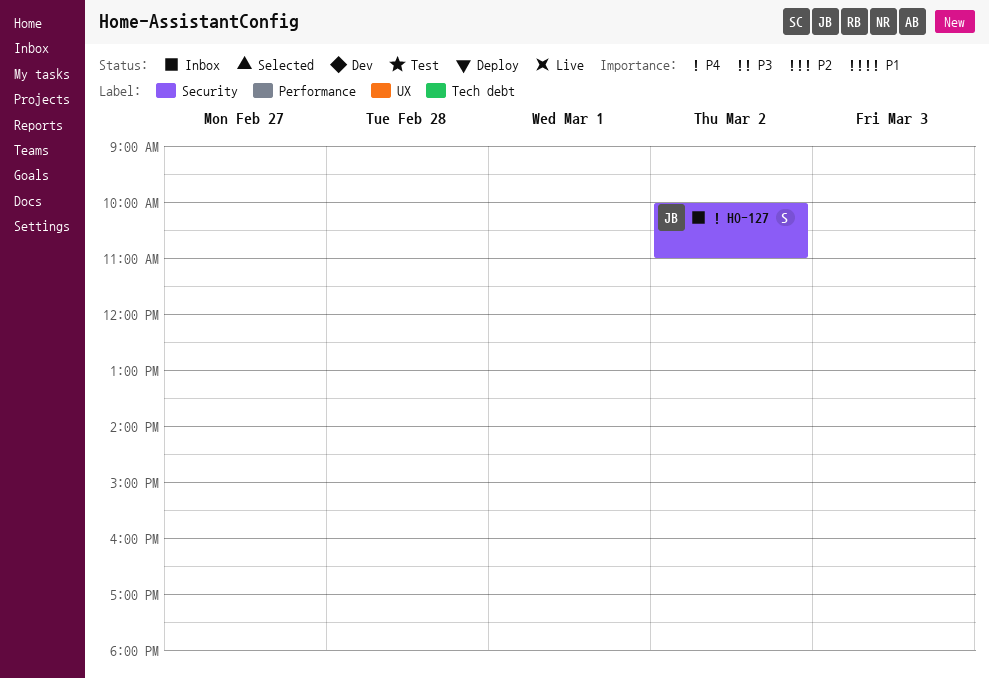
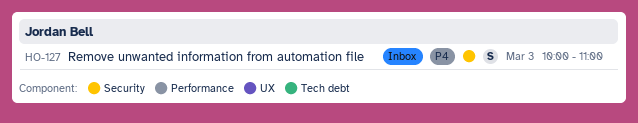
HO-127, day: Mar 2 -> Mar 3

